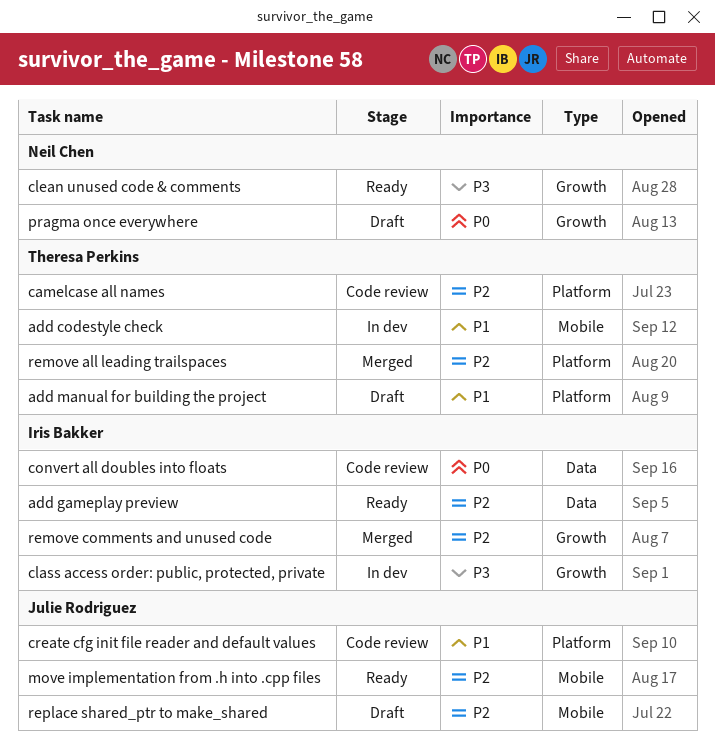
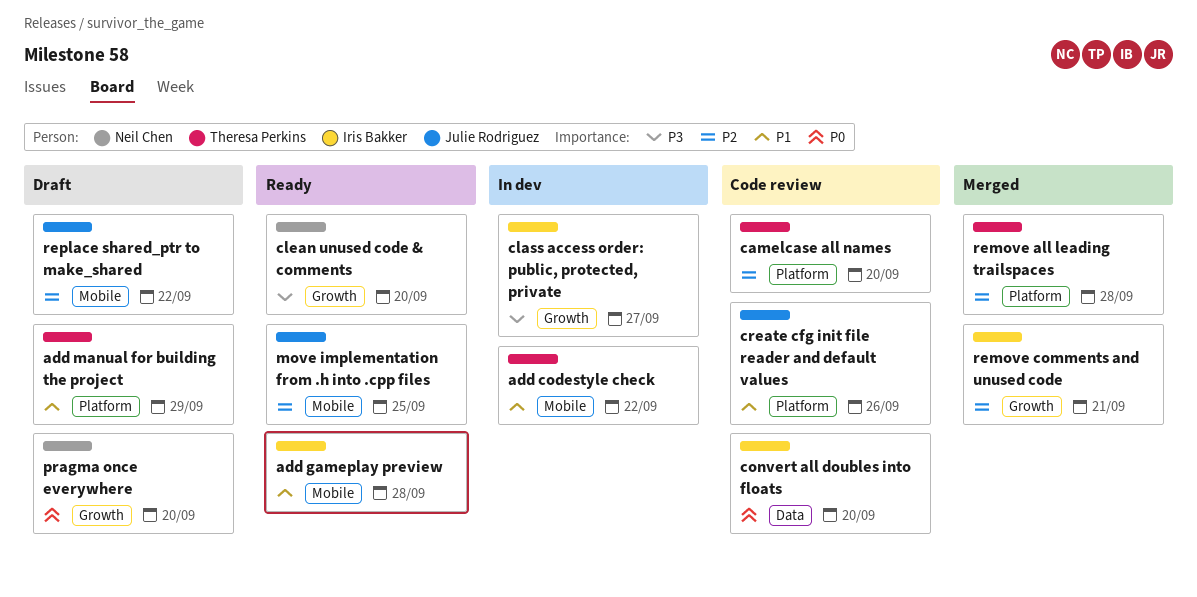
add gameplay preview, priority: P2 -> P1
add gameplay preview, label: Data -> Mobile

